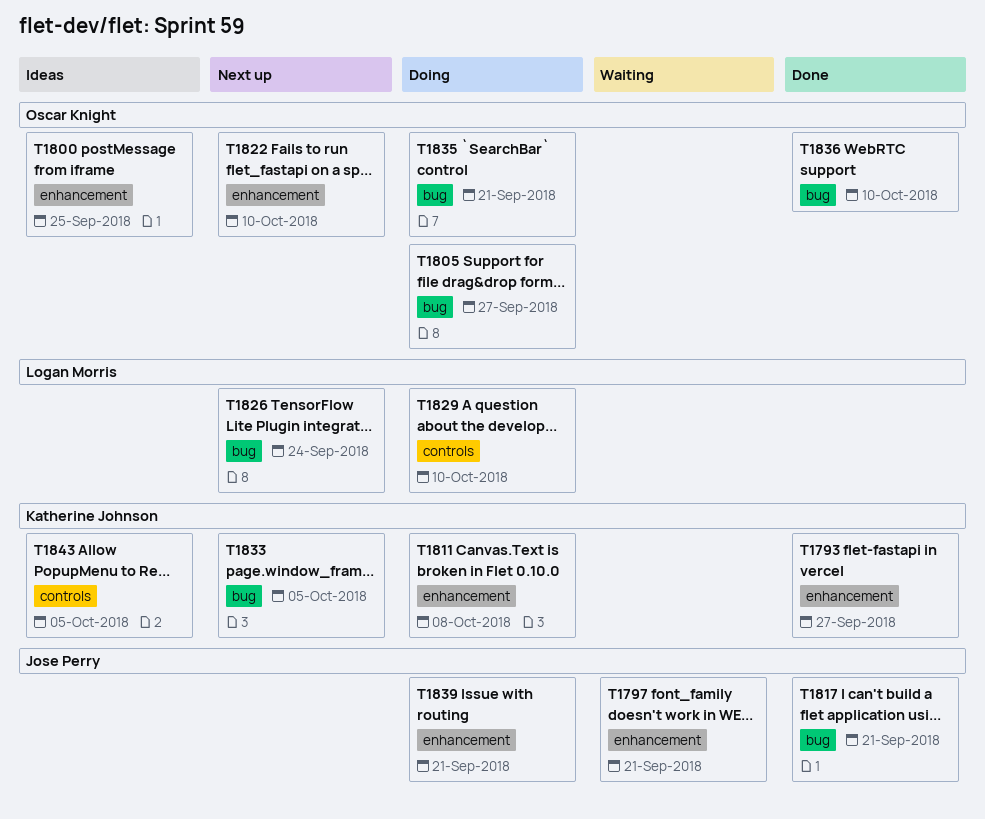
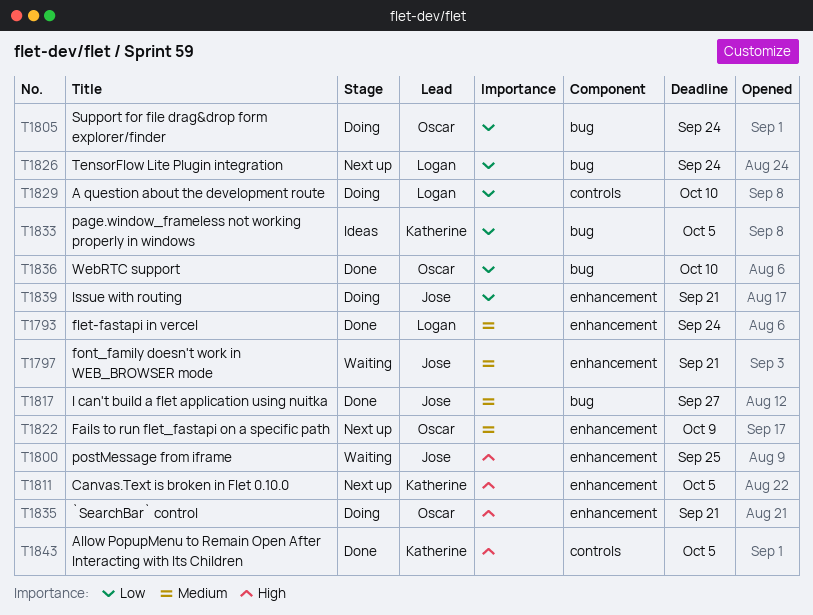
T1793, owner: Katherine Johnson -> Logan Morris
T1793, due: Sep 27 -> Sep 24
T1800, status: Ideas -> Waiting
T1800, owner: Oscar Knight -> Jose Perry
T1805, due: Sep 27 -> Sep 24
T1811, status: Doing -> Next up
T1811, due: Oct 8 -> Oct 5
T1817, due: Sep 21 -> Sep 27
T1822, due: Oct 10 -> Oct 9
T1833, status: Next up -> Ideas
T1835, label: bug -> enhancement
T1843, status: Ideas -> Done

